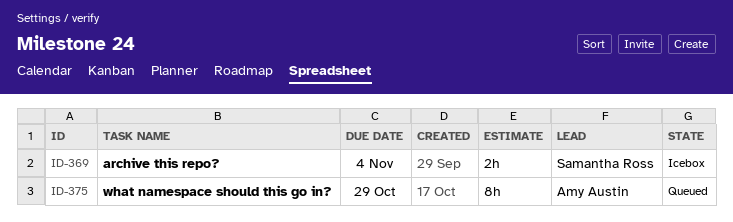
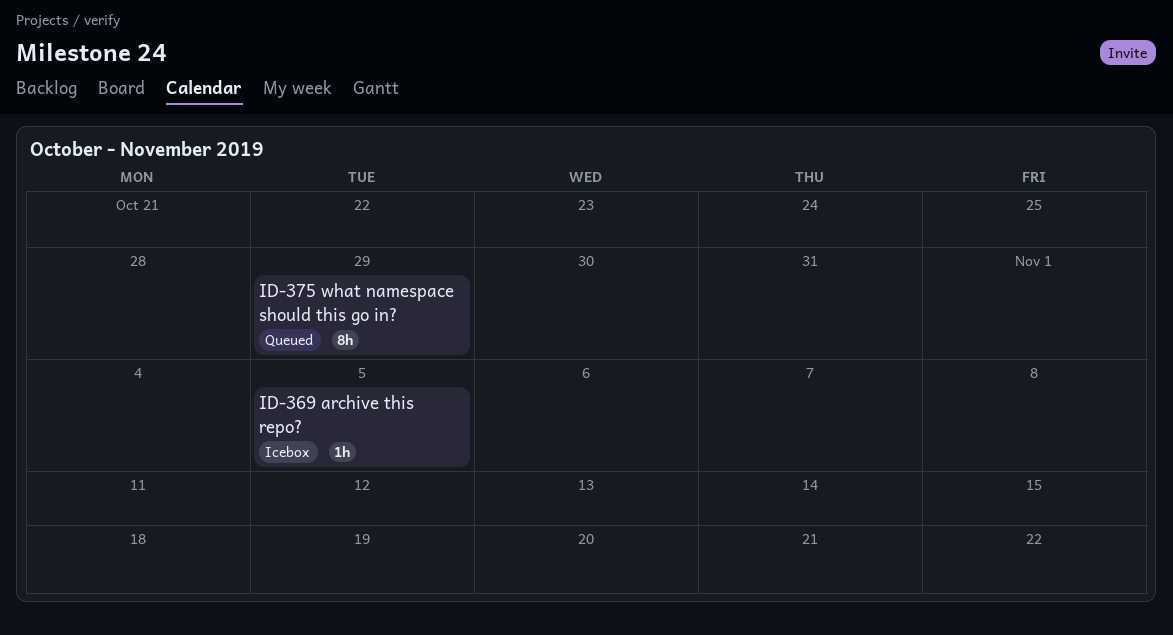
ID-369, estimate: 2h -> 1h
ID-369, due: Nov 4 -> Nov 5

